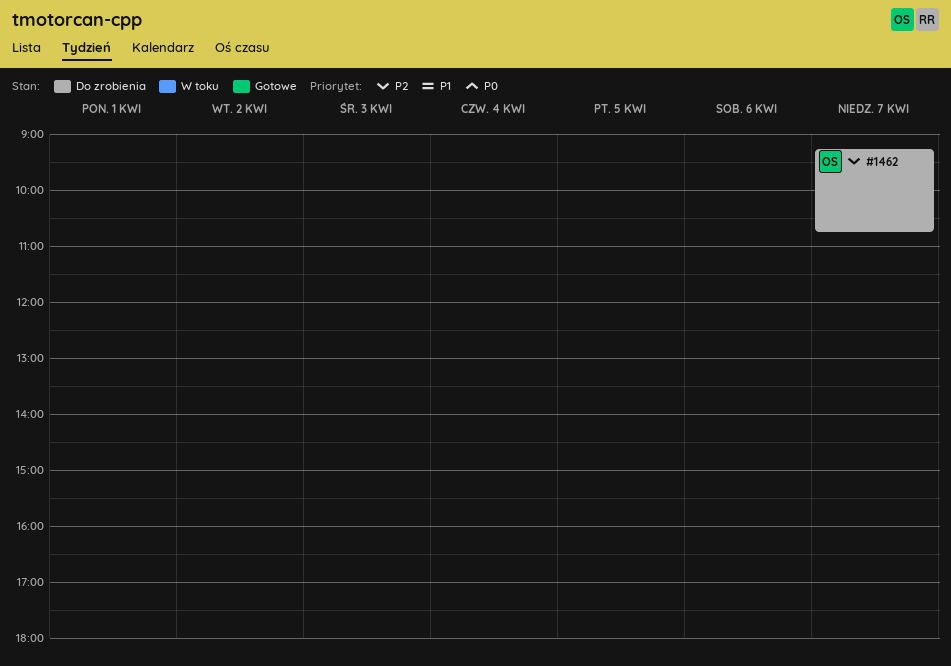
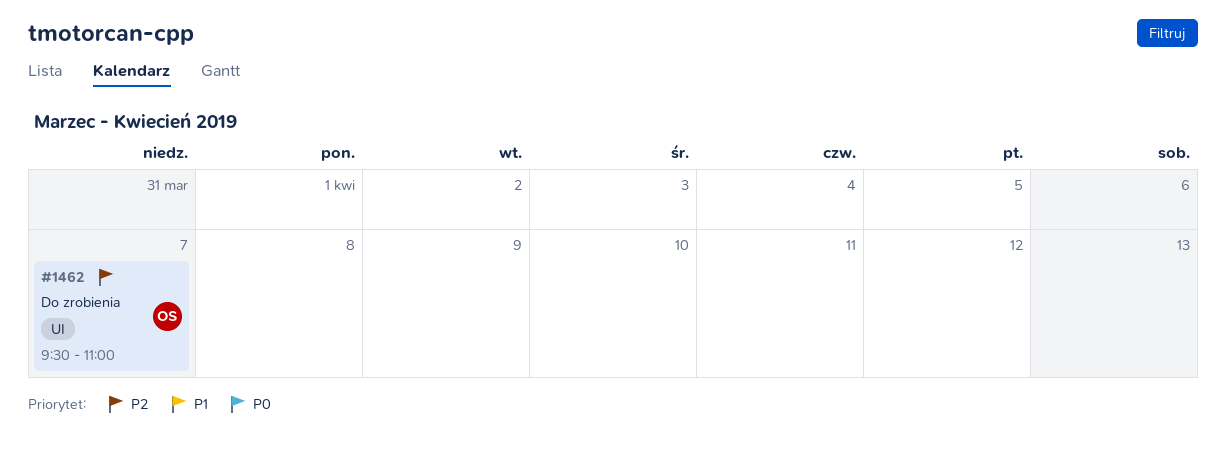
#1462, begins: 09:15 -> 09:30
#1462, ends: 10:45 -> 11:00

